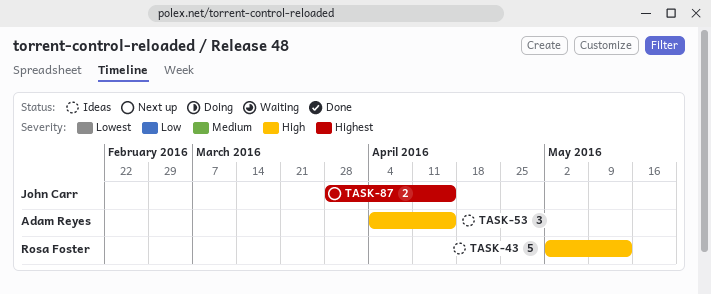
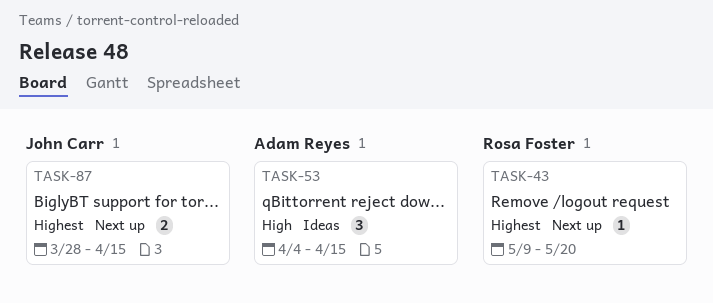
TASK-43, status: Ideas -> Next up
TASK-43, priority: High -> Highest
TASK-43, estimate: 5 -> 1
TASK-43, start: May 2 -> May 9
TASK-43, due: May 13 -> May 20

